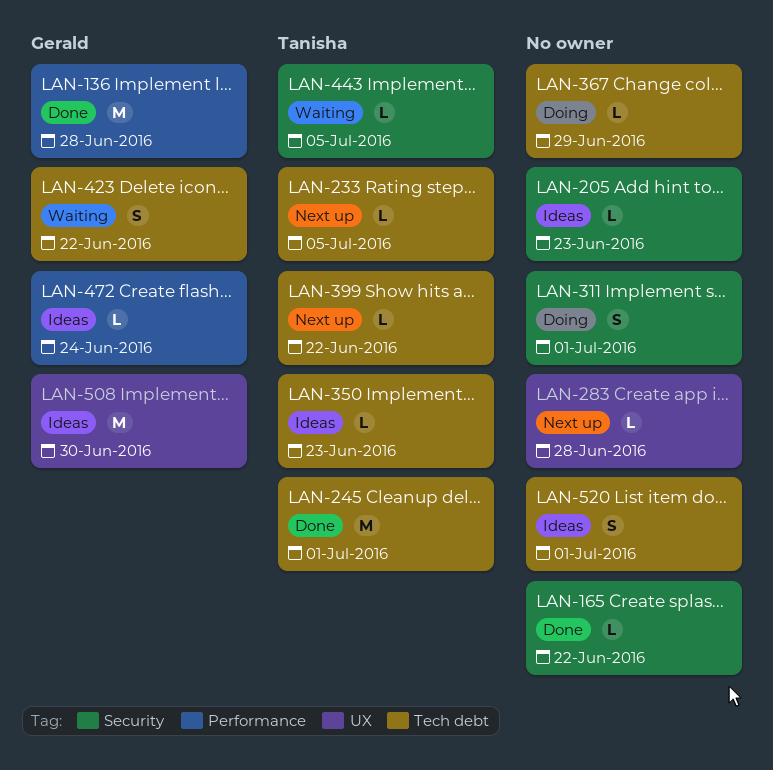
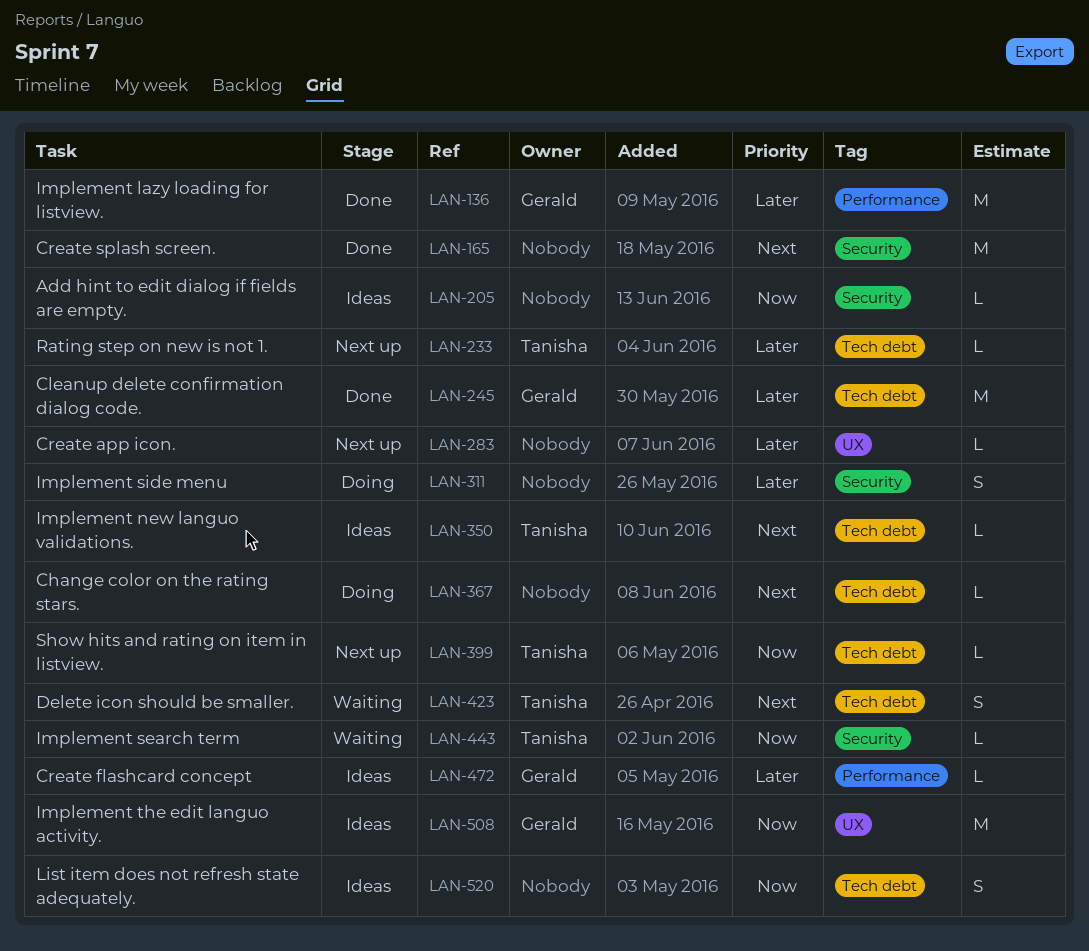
LAN-165, estimate: L -> M
LAN-245, owner: Tanisha -> Gerald
LAN-423, owner: Gerald -> Tanisha

